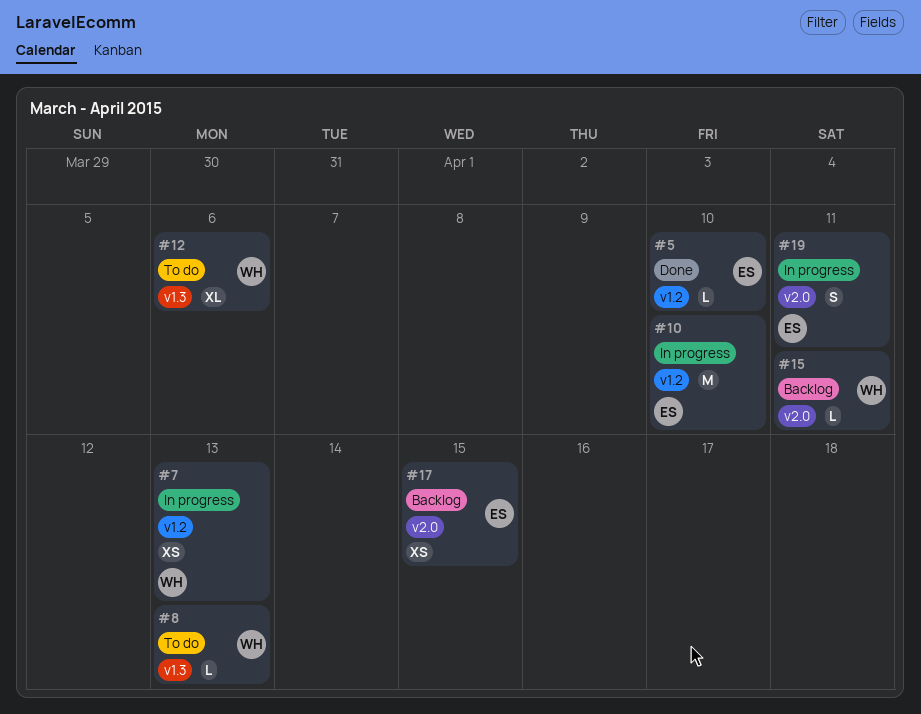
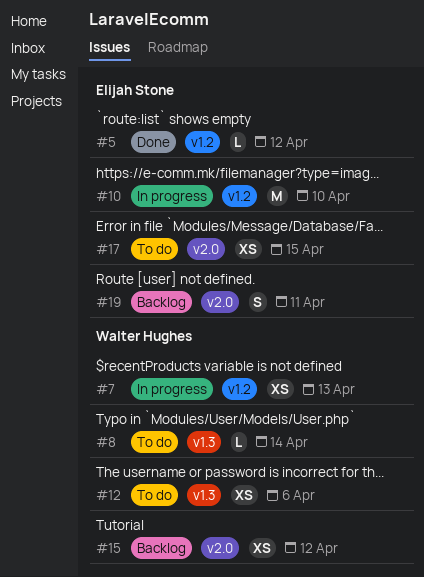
#5, due: Apr 10 -> Apr 12
#8, due: Apr 13 -> Apr 14
#12, estimate: XL -> XS
#15, estimate: L -> XS
#15, due: Apr 11 -> Apr 12
#17, status: Backlog -> To do
#19, status: In progress -> Backlog

